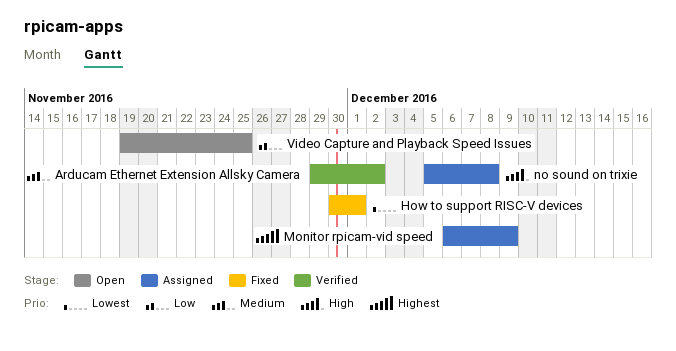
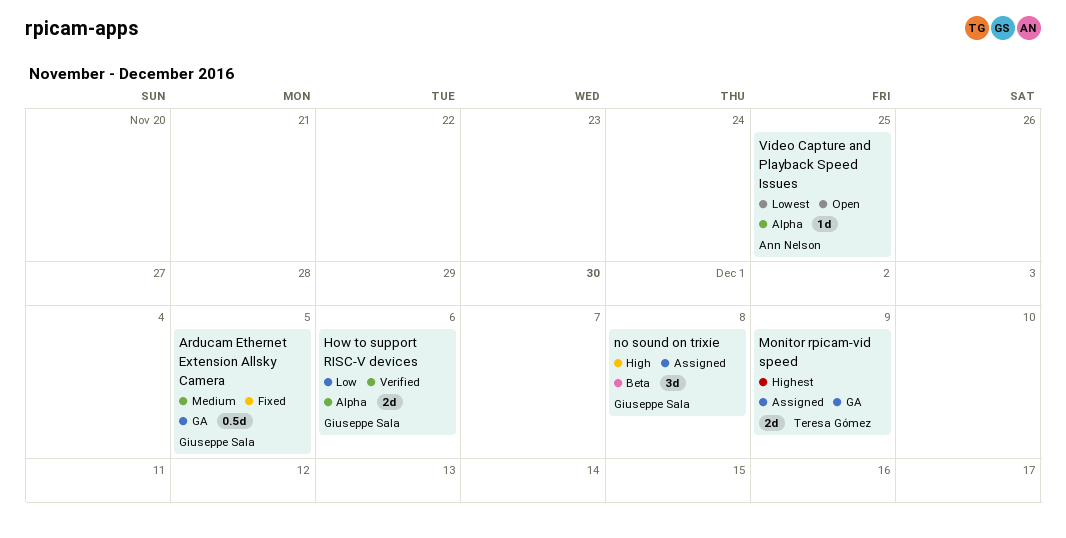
Arducam Ethernet Extension Allsky Camera, status: Verified -> Fixed
Arducam Ethernet Extension Allsky Camera, due: Dec 2 -> Dec 5
How to support RISC-V devices, status: Fixed -> Verified
How to support RISC-V devices, priority: Lowest -> Low
How to support RISC-V devices, due: Dec 1 -> Dec 6
Video Capture and Playback Speed Issues, priority: Low -> Lowest

